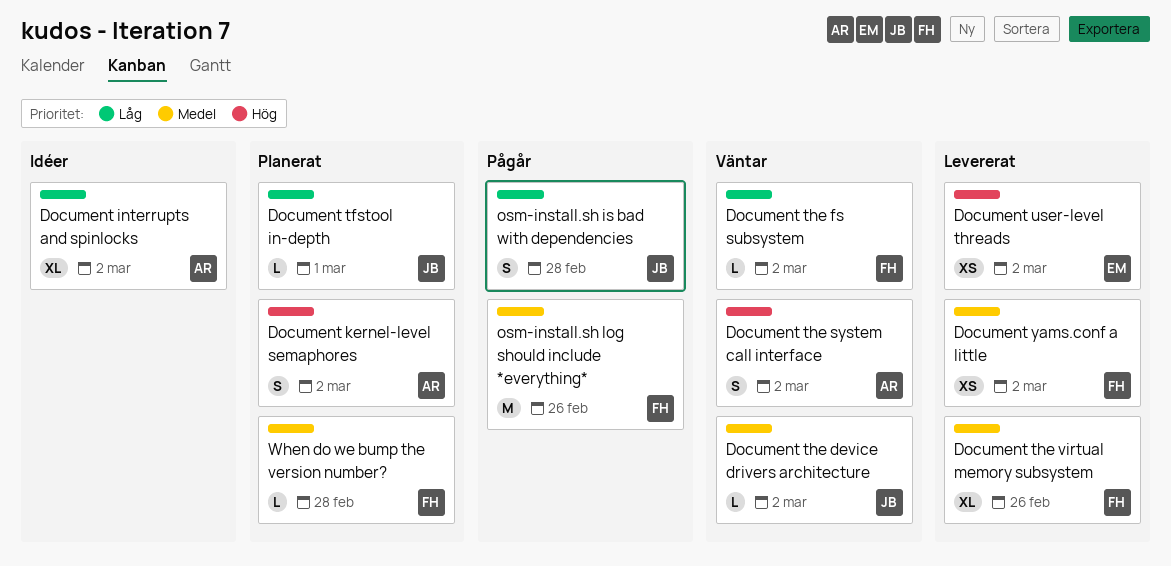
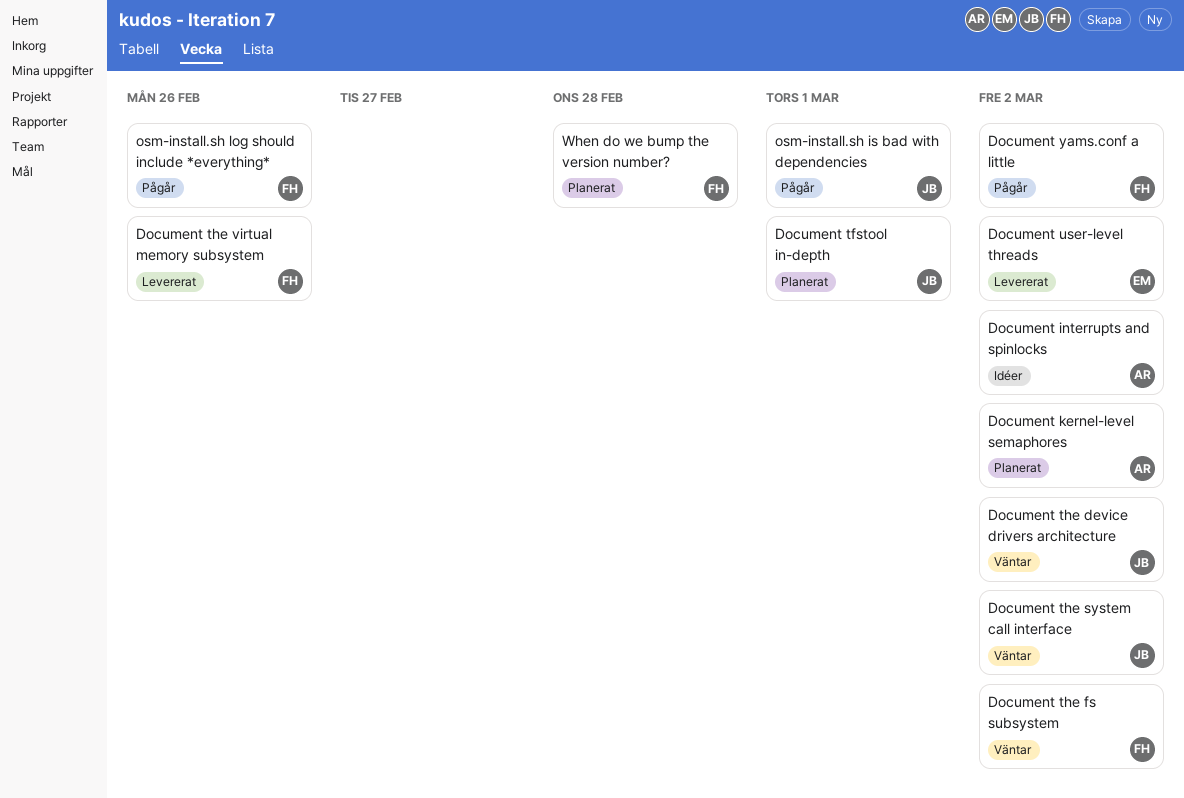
Document the system call interface, owner: AR -> JB
Document yams.conf a little, status: Levererat -> Pågår
osm-install.sh is bad with dependencies, due: Feb 28 -> Mar 1

